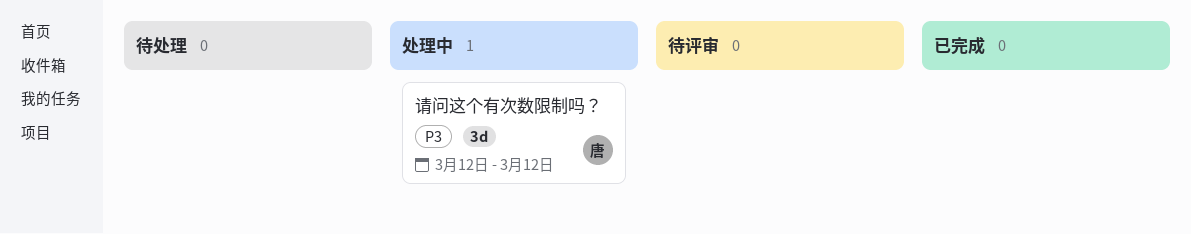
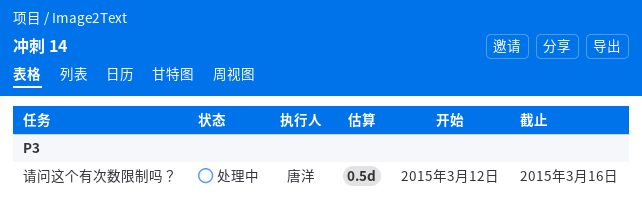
请问这个有次数限制吗？, estimate: 3d -> 0.5d
请问这个有次数限制吗？, due: Mar 12 -> Mar 16

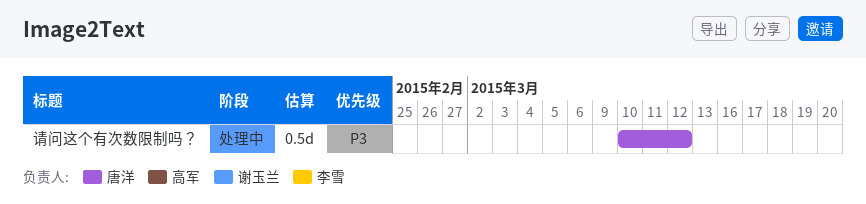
请问这个有次数限制吗？, start: Mar 12 -> Mar 10
请问这个有次数限制吗？, due: Mar 16 -> Mar 12

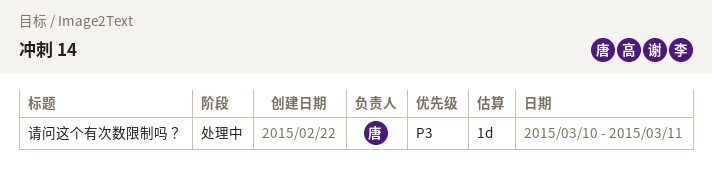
请问这个有次数限制吗？, estimate: 0.5d -> 1d
请问这个有次数限制吗？, due: Mar 12 -> Mar 11

